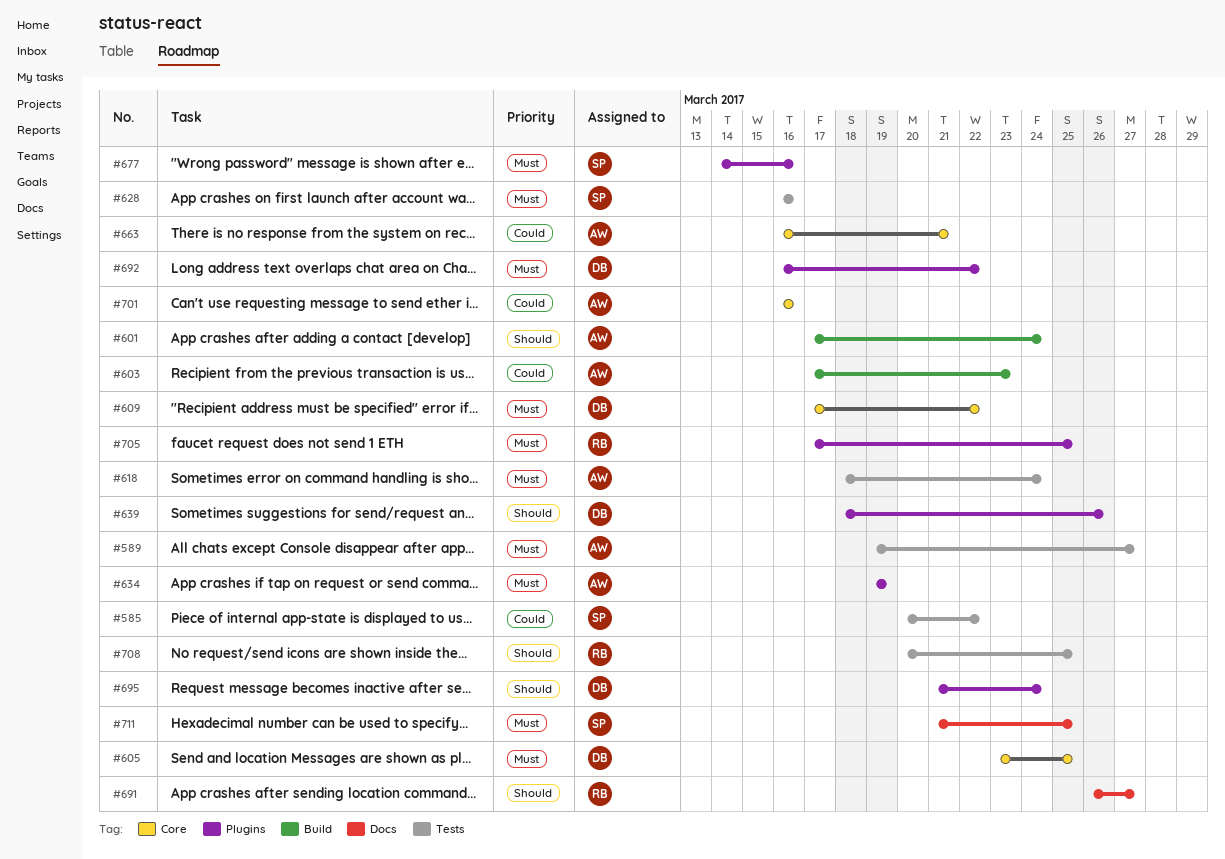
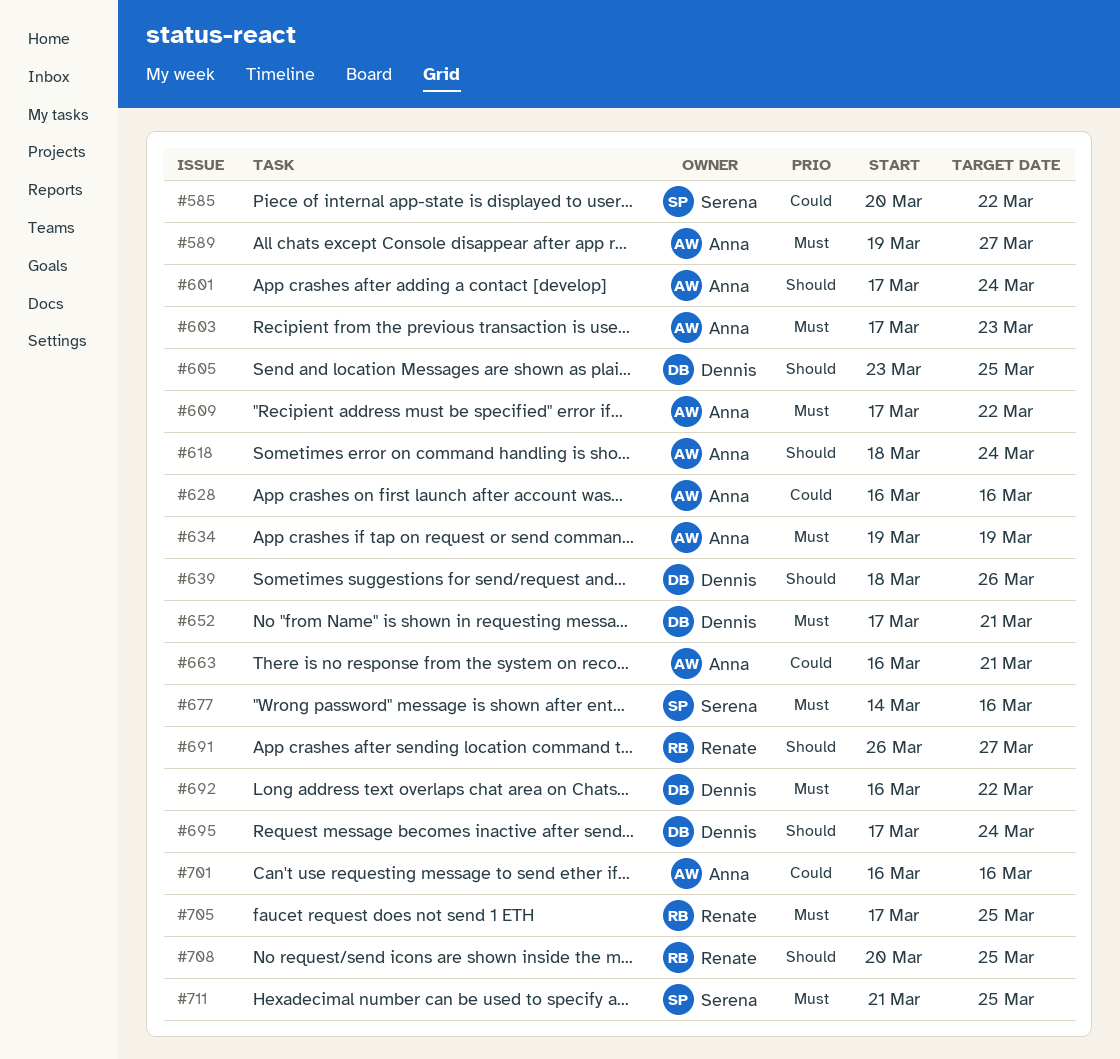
#603, priority: Could -> Must
#605, priority: Must -> Should
#609, owner: Dennis -> Anna
#618, priority: Must -> Should
#628, owner: Serena -> Anna
#628, priority: Must -> Could
#652: none -> present
#695, start: Mar 21 -> Mar 17

